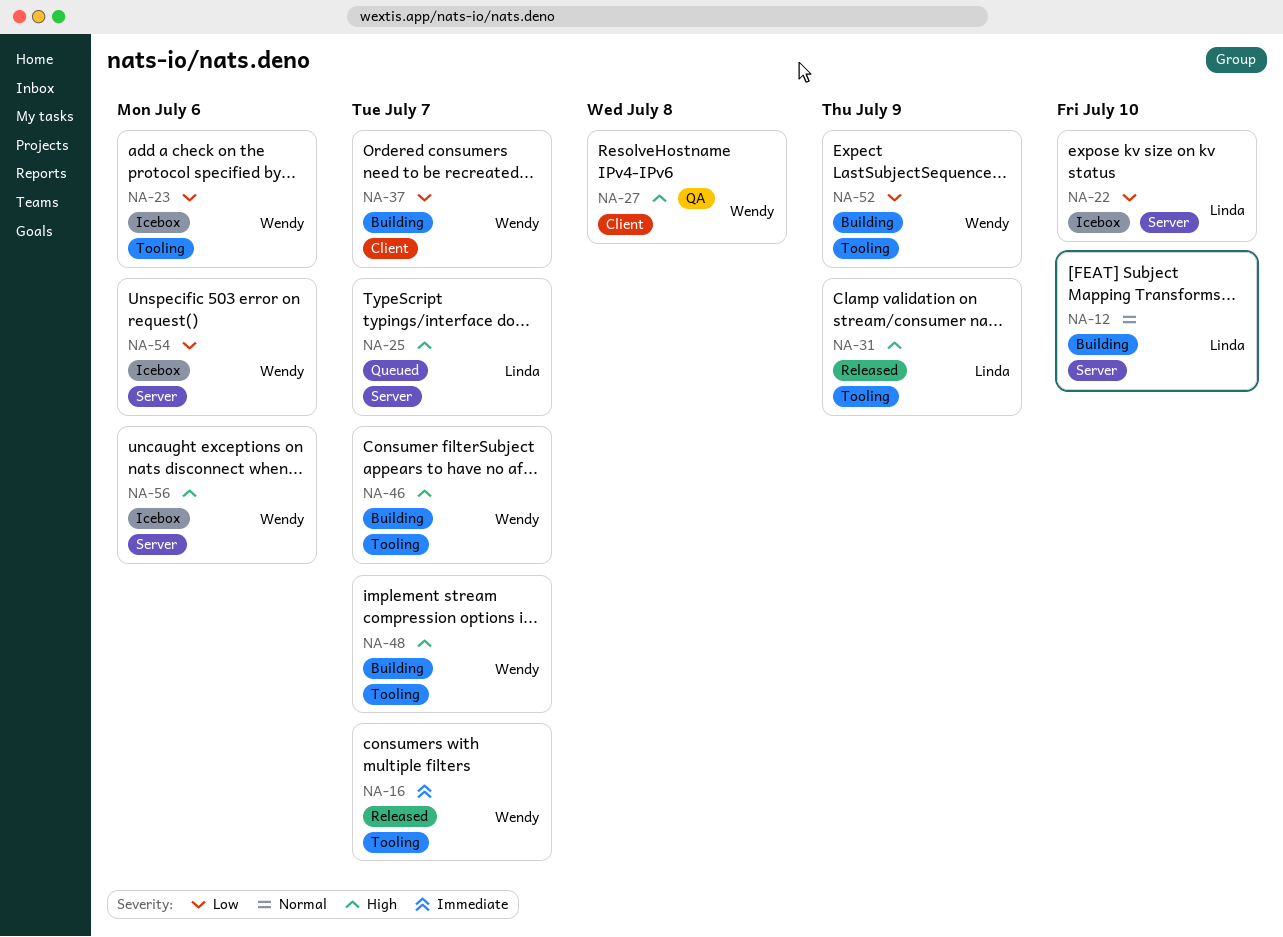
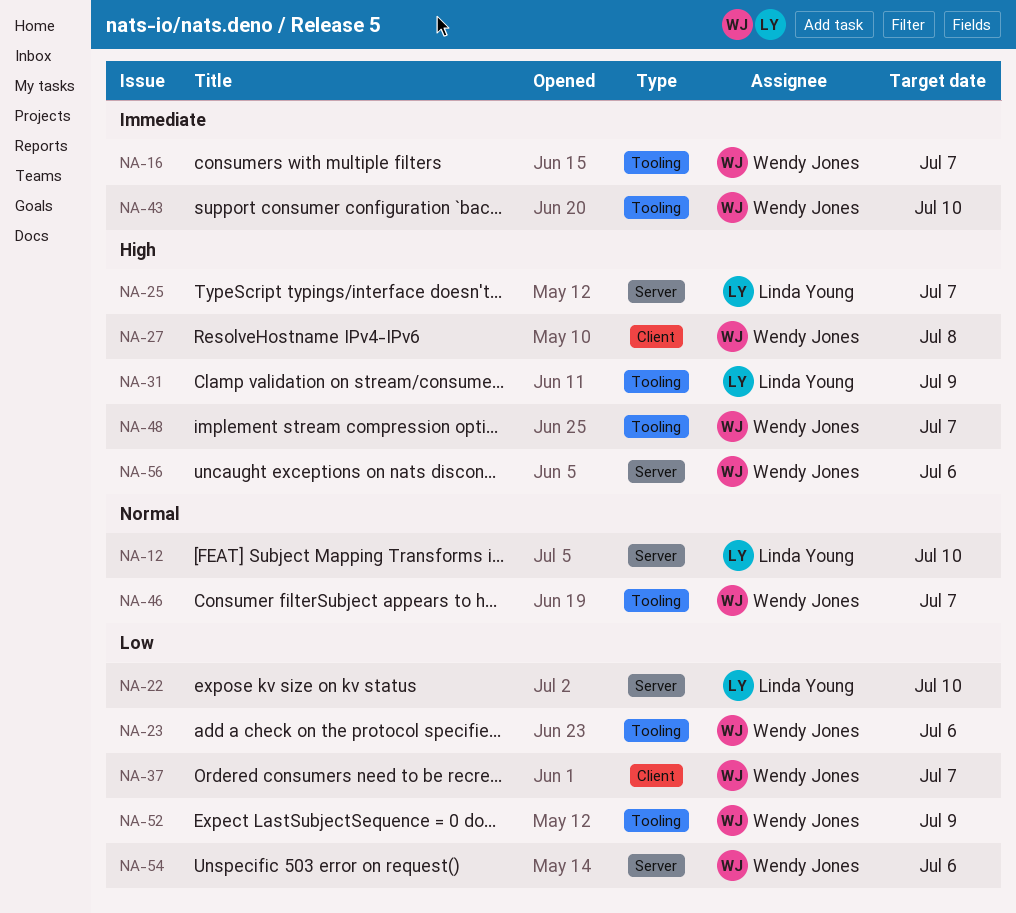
NA-43: none -> present
NA-46, priority: High -> Normal

